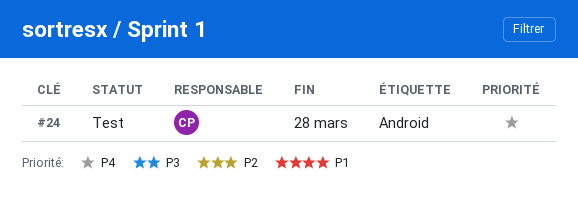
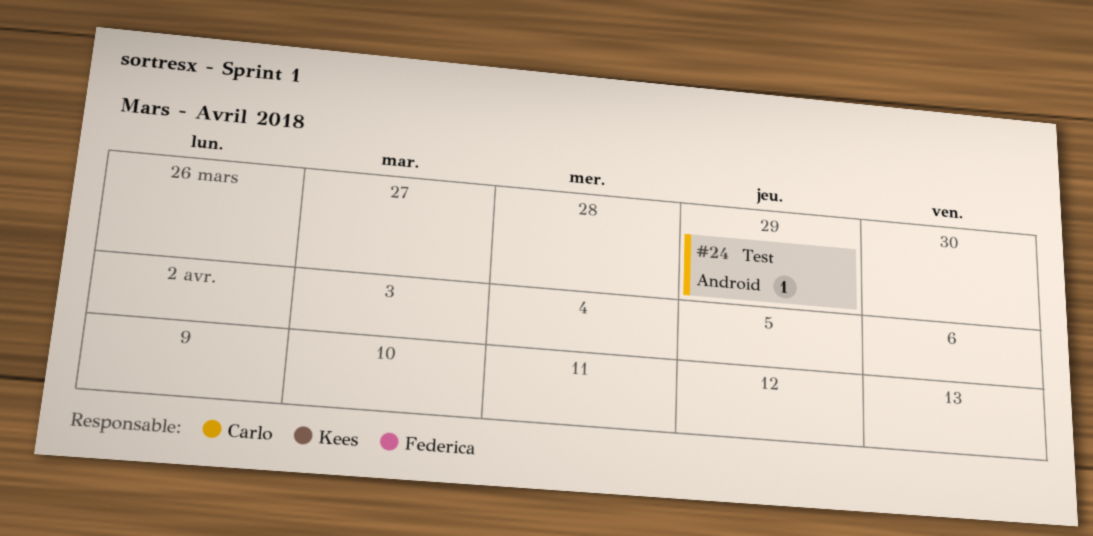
#24, due: Mar 28 -> Mar 29

